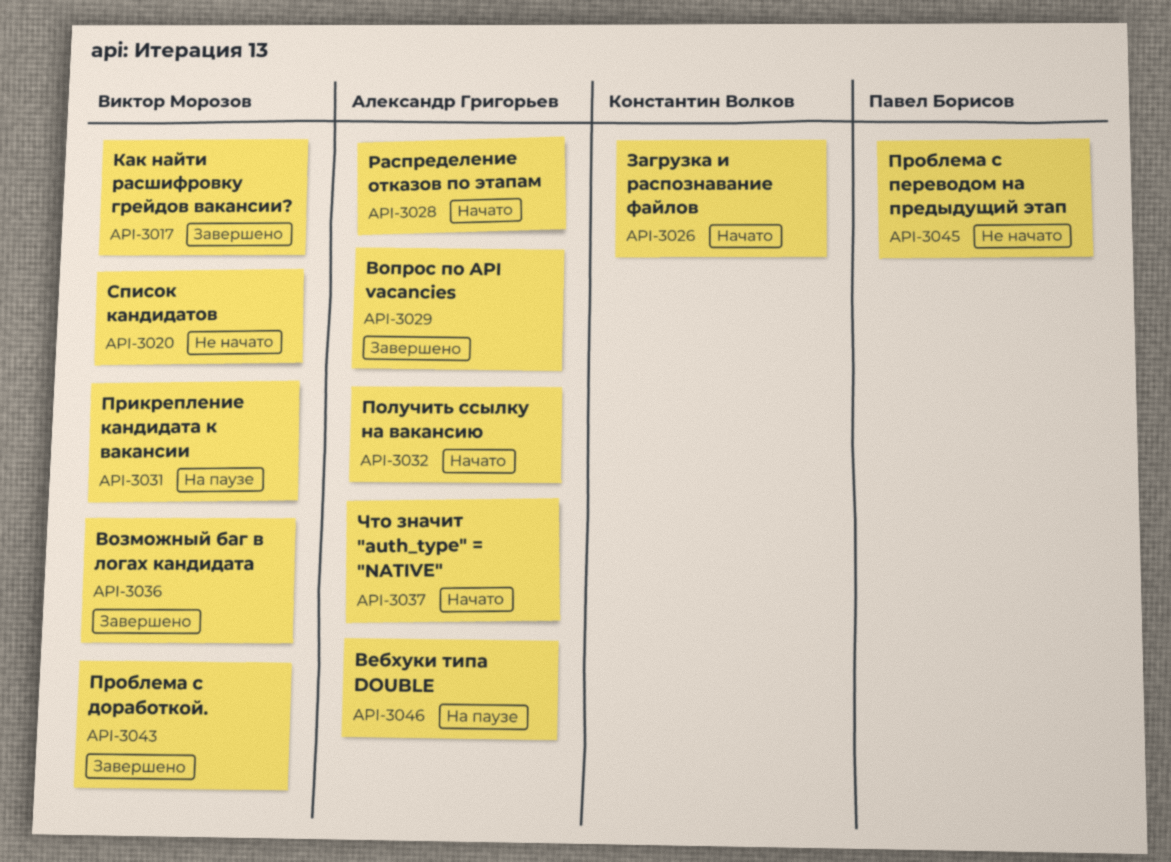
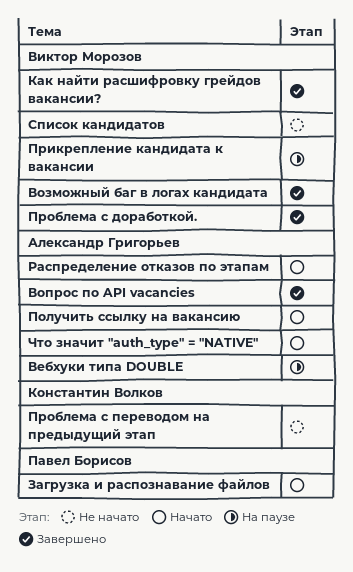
Загрузка и распознавание файлов, owner: Константин Волков -> Павел Борисов
Проблема с переводом на предыдущий этап, owner: Павел Борисов -> Константин Волков

